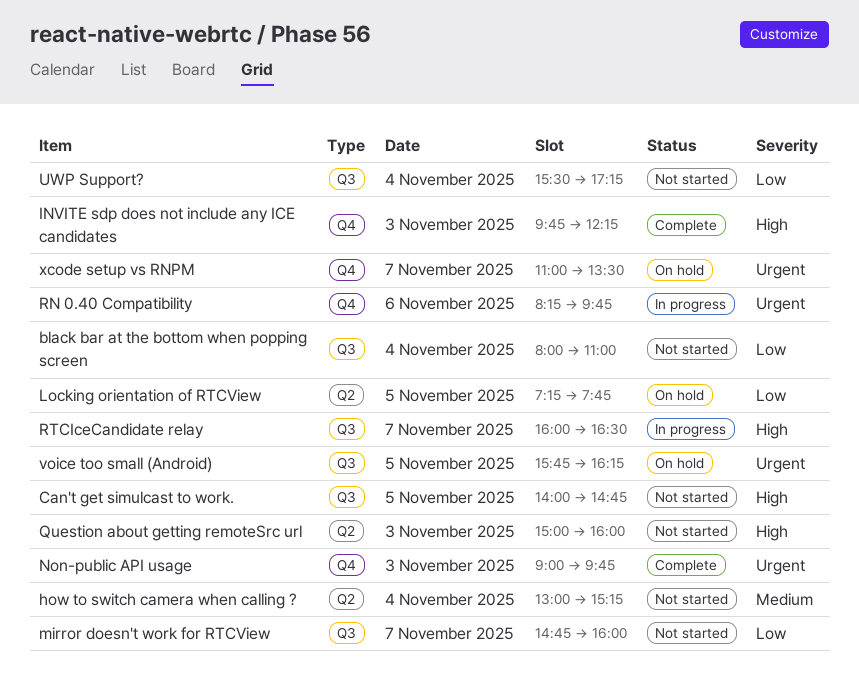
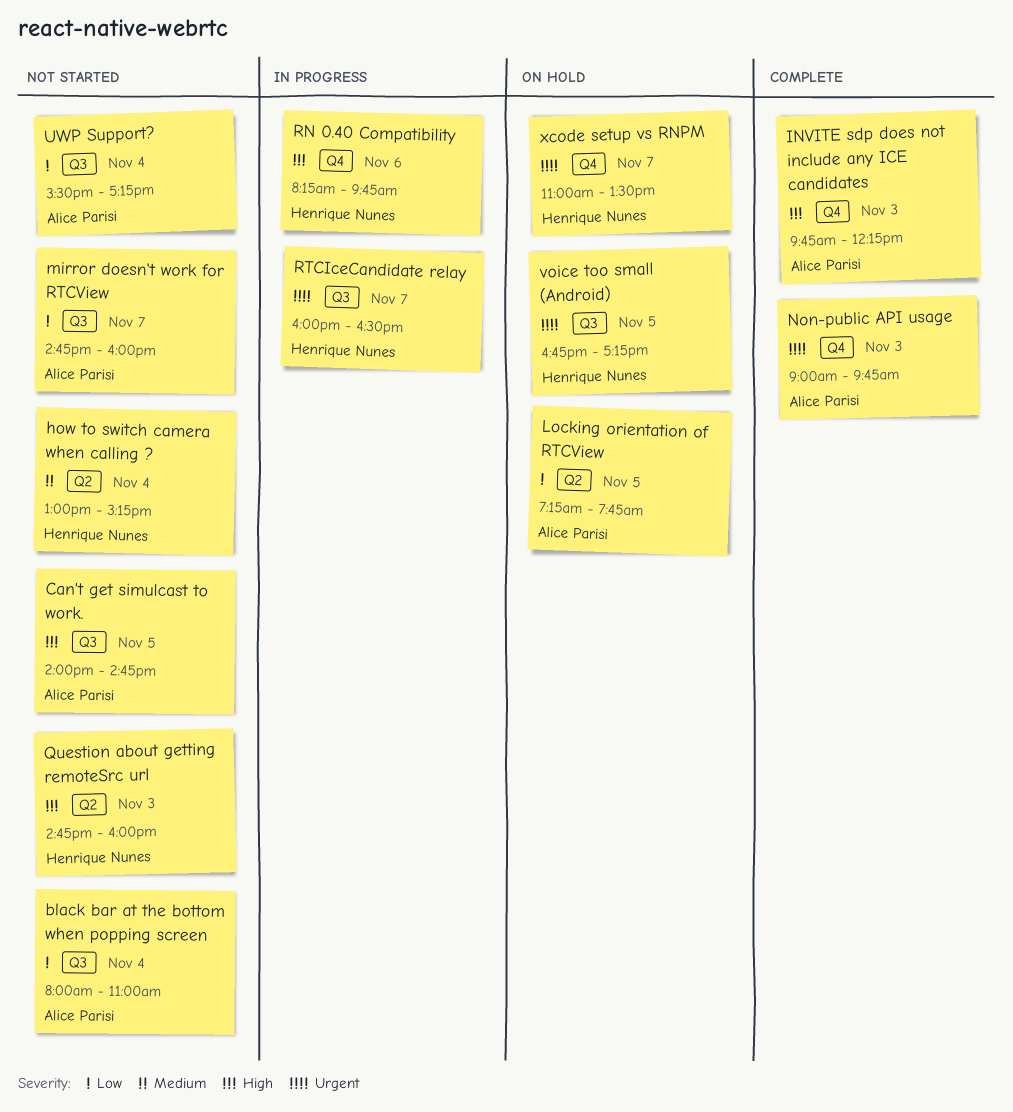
Question about getting remoteSrc url, begins: 15:00 -> 14:45
RN 0.40 Compatibility, priority: Urgent -> High
RTCIceCandidate relay, priority: High -> Urgent
voice too small (Android), begins: 15:45 -> 16:45
voice too small (Android), ends: 16:15 -> 17:15

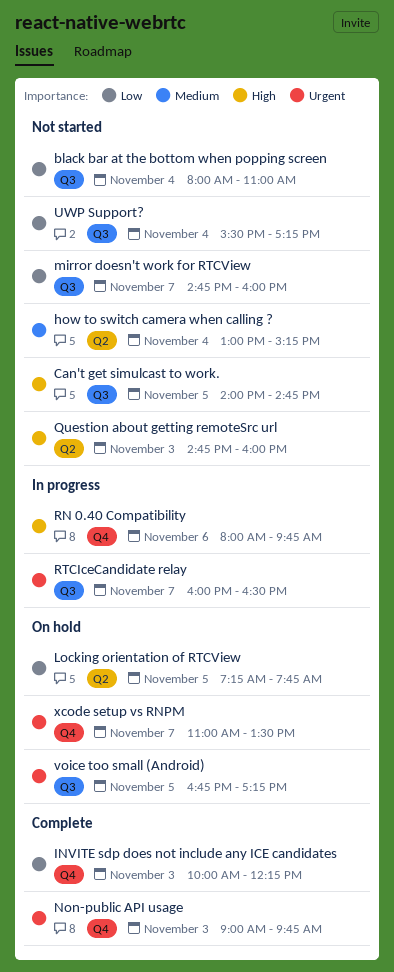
INVITE sdp does not include any ICE candidates, priority: High -> Low
INVITE sdp does not include any ICE candidates, begins: 09:45 -> 10:00
RN 0.40 Compatibility, begins: 08:15 -> 08:00

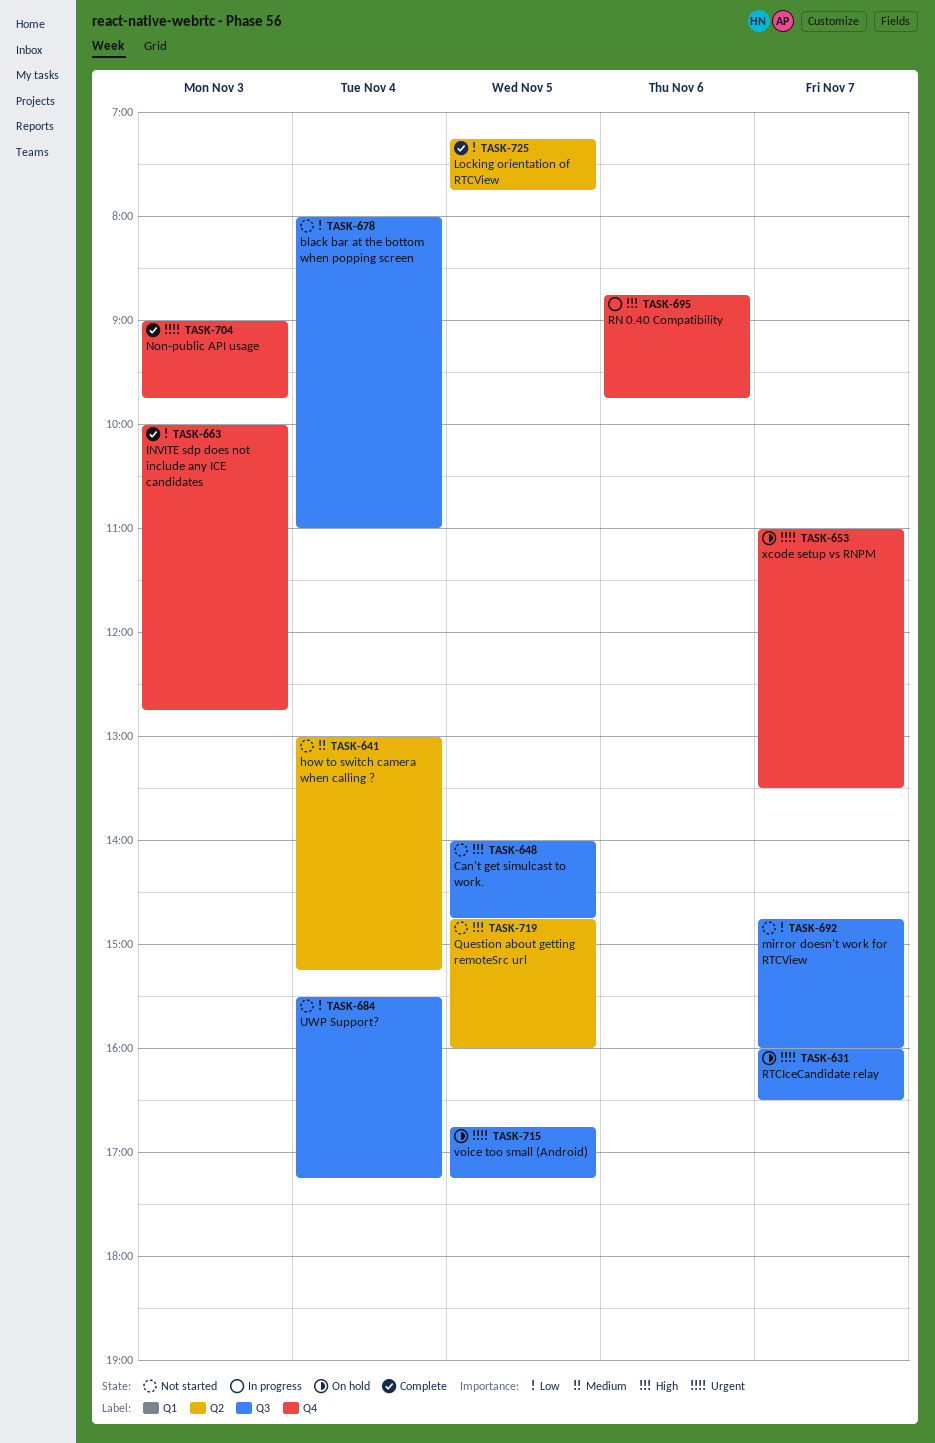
INVITE sdp does not include any ICE candidates, ends: 12:15 -> 12:45
Locking orientation of RTCView, status: On hold -> Complete
Question about getting remoteSrc url, day: Nov 3 -> Nov 5
RN 0.40 Compatibility, begins: 08:00 -> 08:45
RTCIceCandidate relay, status: In progress -> On hold

